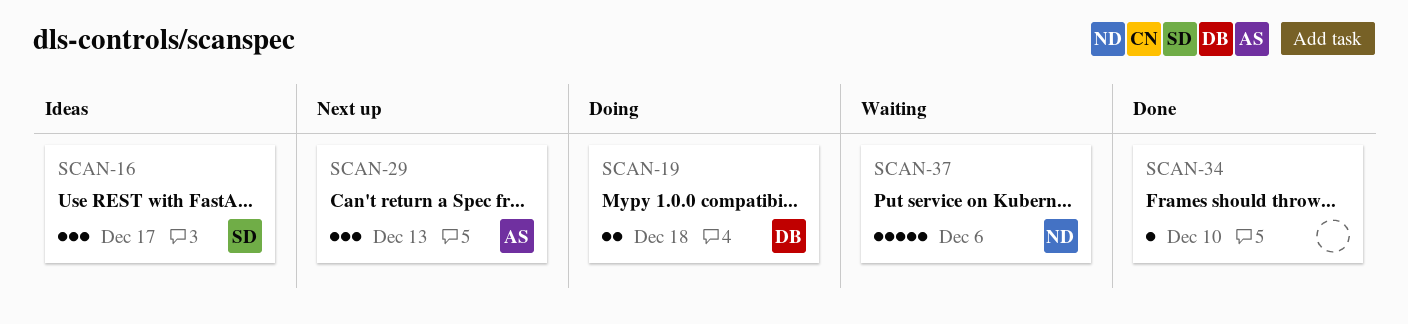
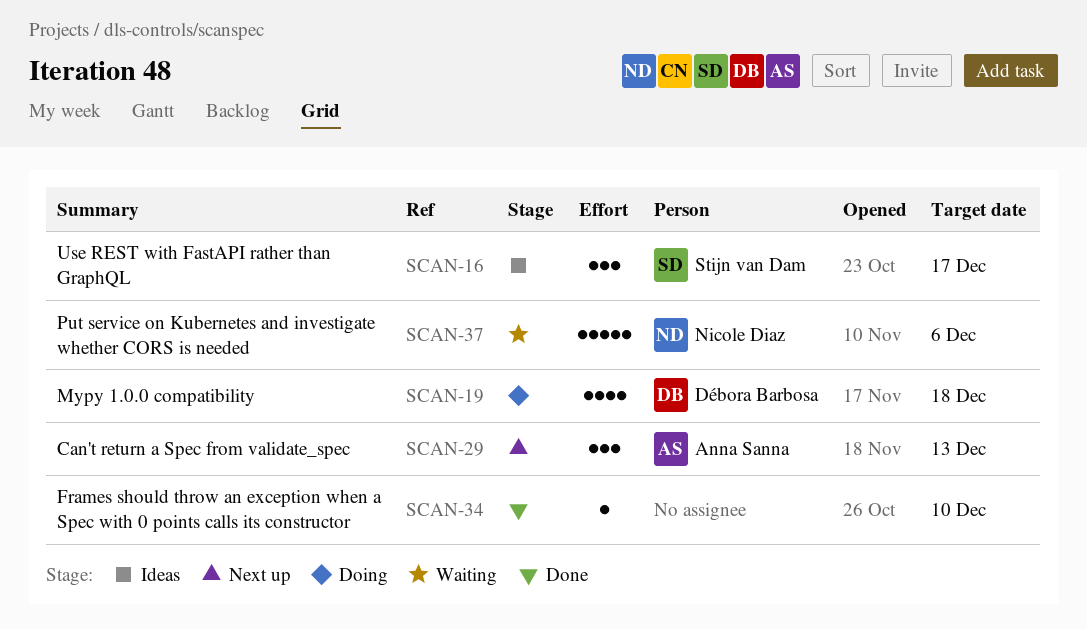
SCAN-19, estimate: 2 -> 4

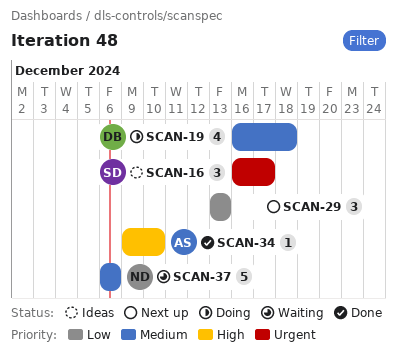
SCAN-29, owner: Anna Sanna -> none
SCAN-34, owner: none -> Anna Sanna

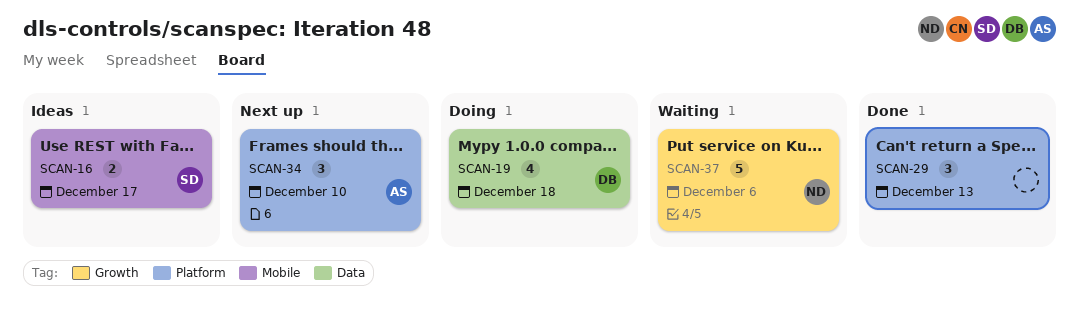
SCAN-16, estimate: 3 -> 2
SCAN-29, status: Next up -> Done
SCAN-34, status: Done -> Next up
SCAN-34, estimate: 1 -> 3

